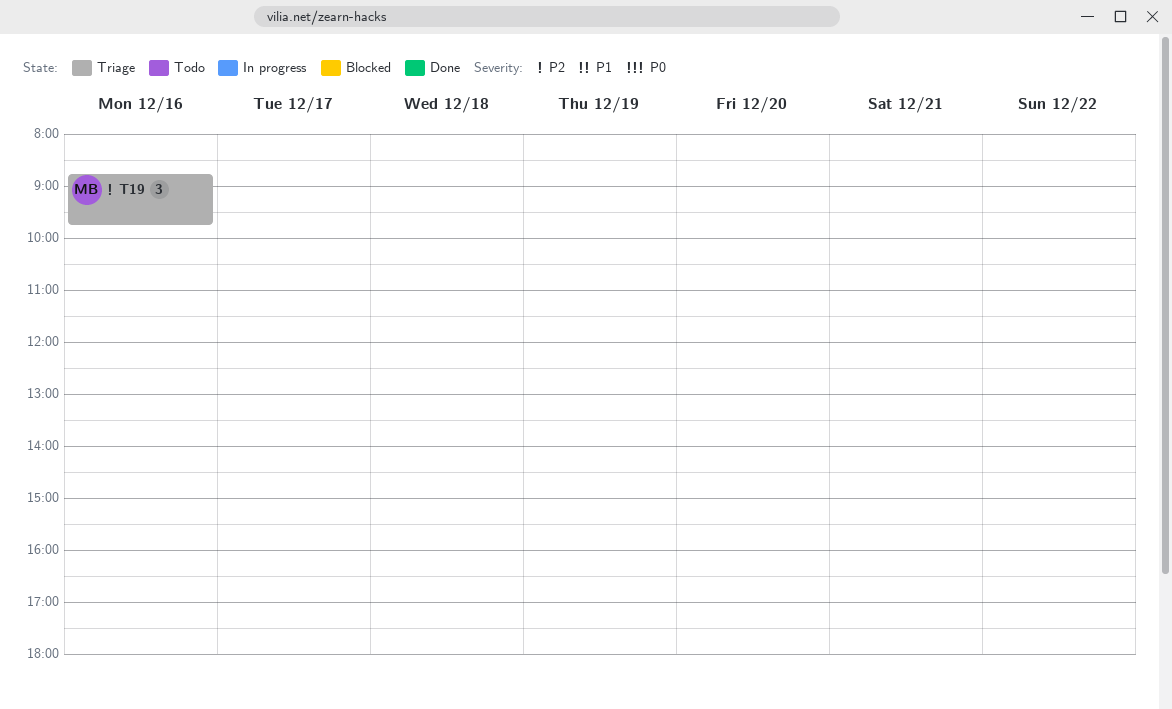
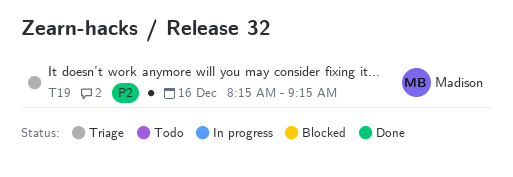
T19, estimate: 3 -> 1
T19, begins: 08:45 -> 08:15
T19, ends: 09:45 -> 09:15

